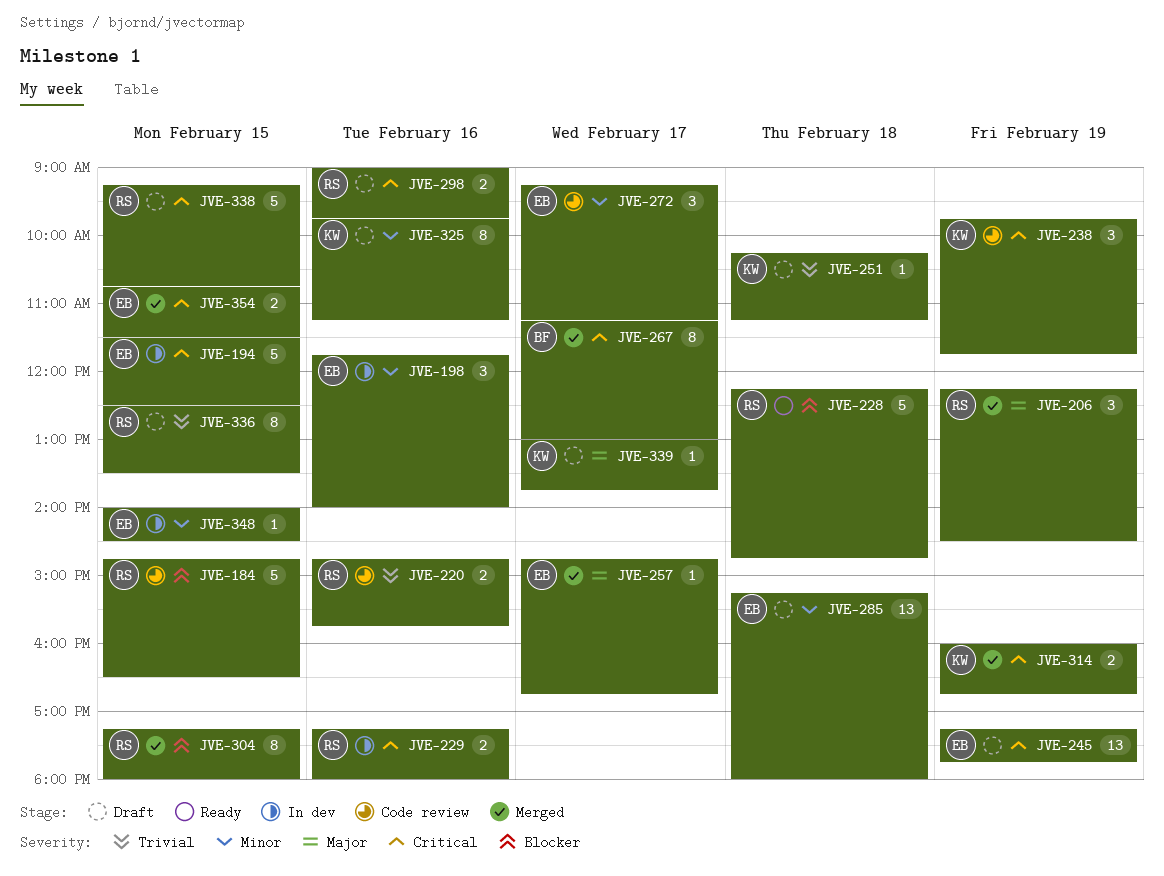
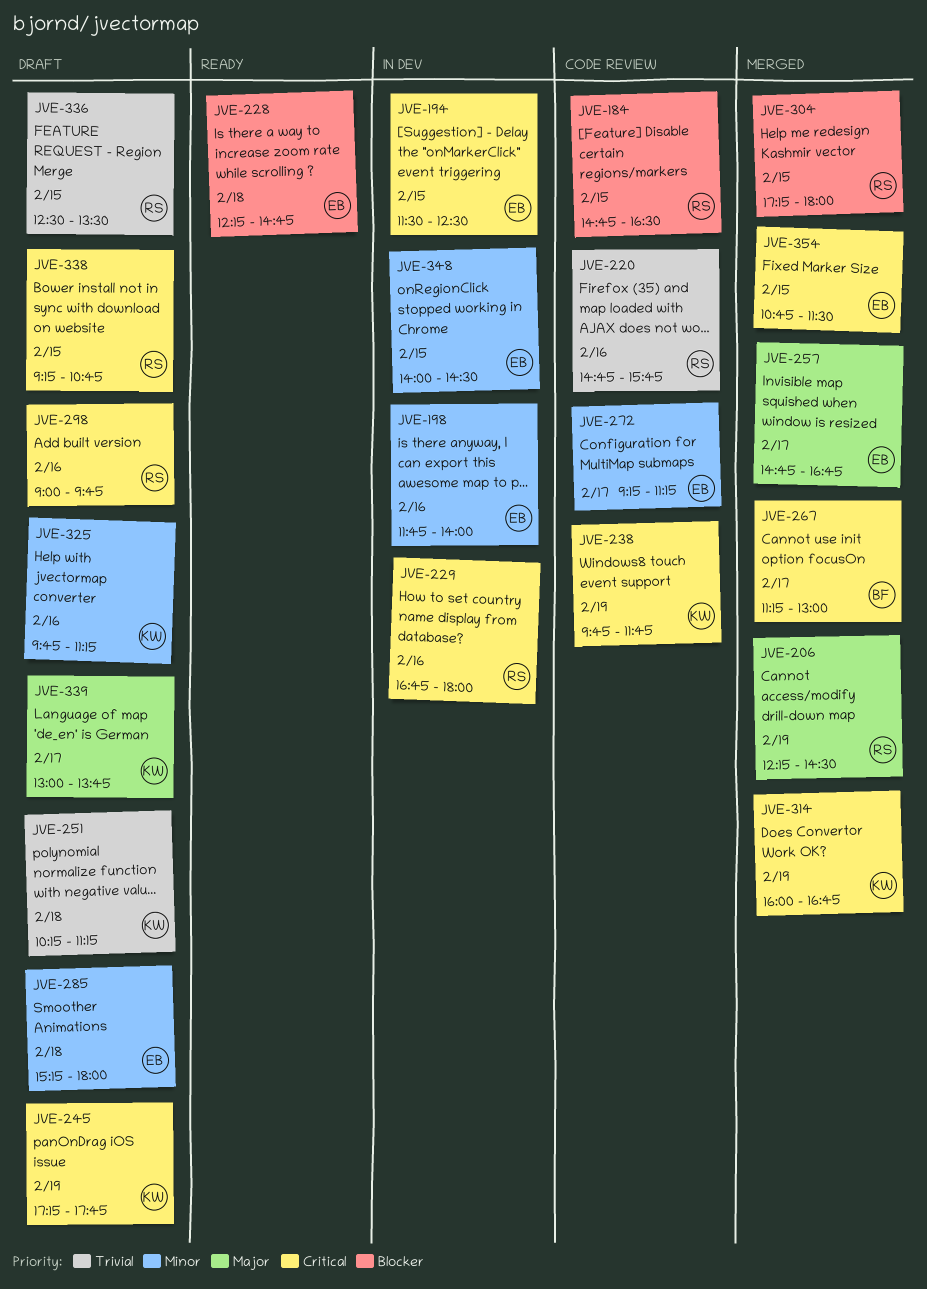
JVE-228, owner: RS -> EB
JVE-229, begins: 17:15 -> 16:45
JVE-245, owner: EB -> KW

